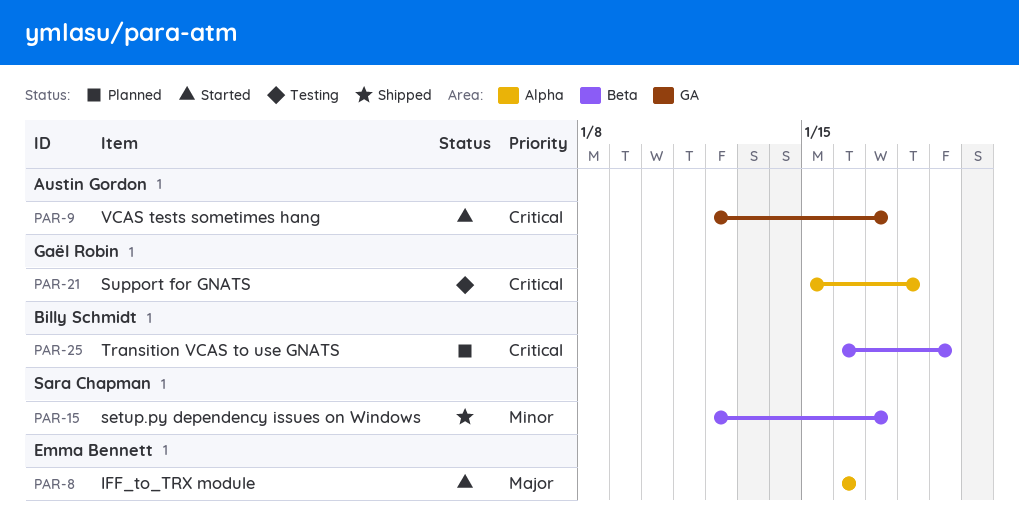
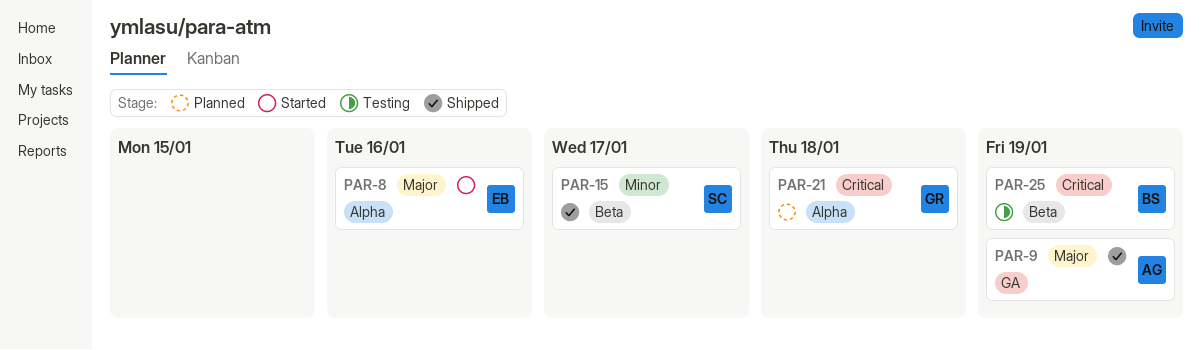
PAR-9, status: Started -> Shipped
PAR-9, priority: Critical -> Major
PAR-9, due: Jan 17 -> Jan 19
PAR-21, status: Testing -> Planned
PAR-25, status: Planned -> Testing

